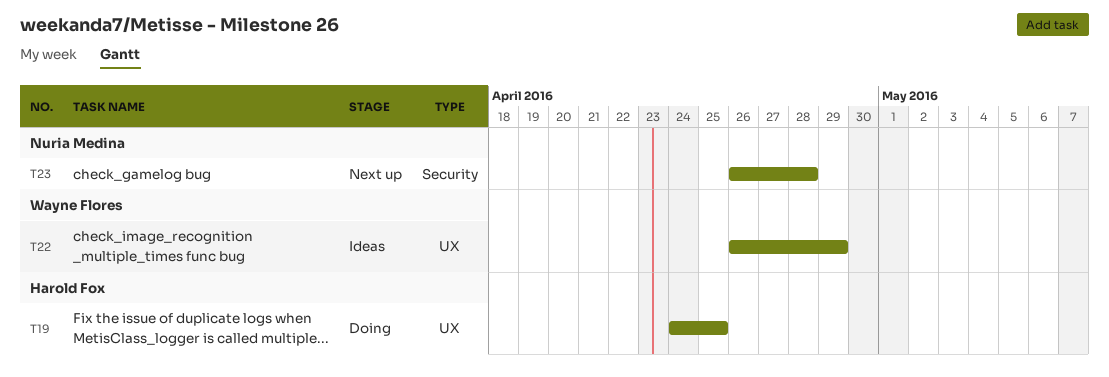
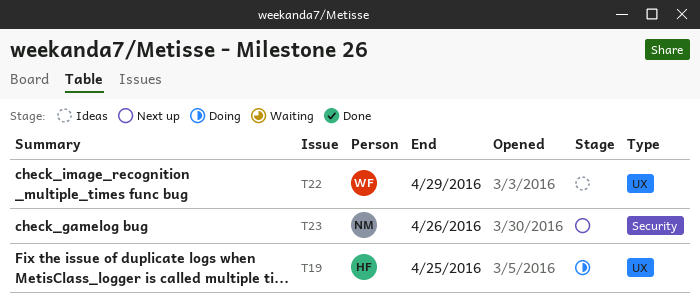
T23, due: Apr 28 -> Apr 26

